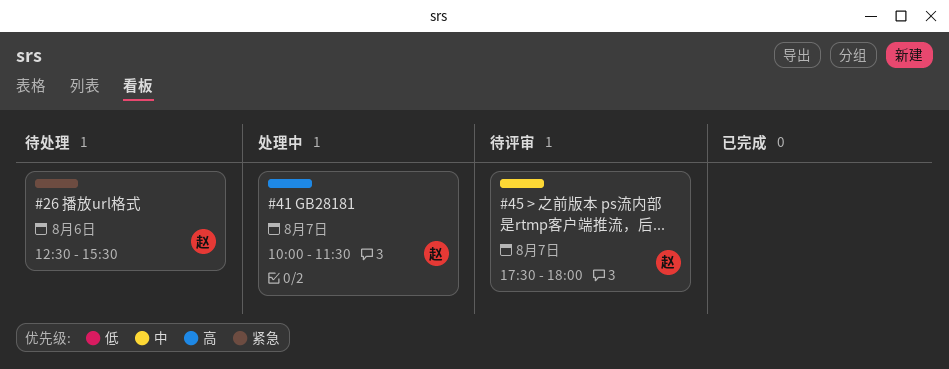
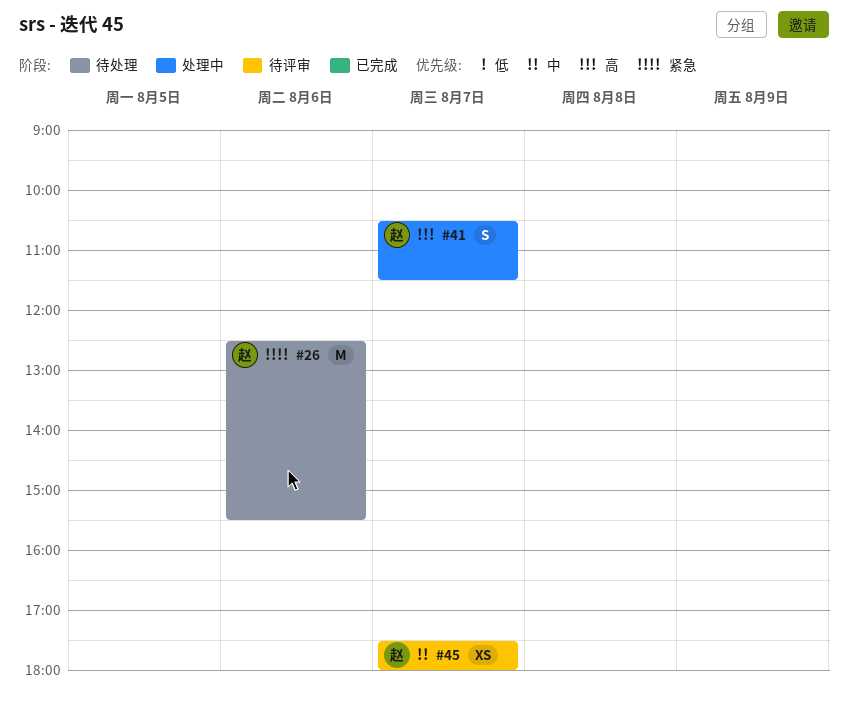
#41, begins: 10:00 -> 10:30

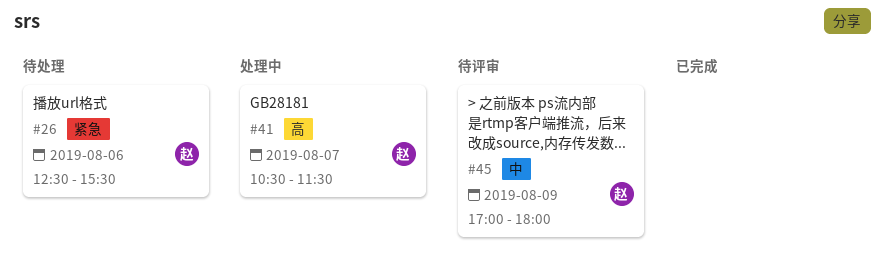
#45, day: Aug 7 -> Aug 9
#45, begins: 17:30 -> 17:00

